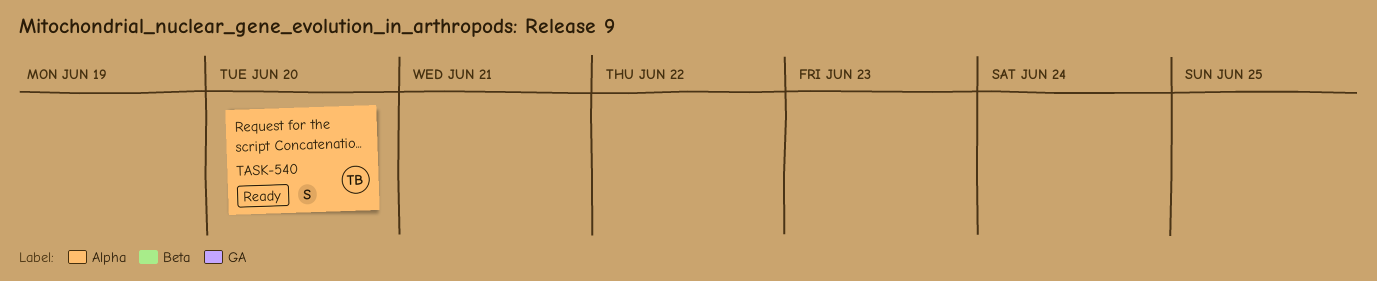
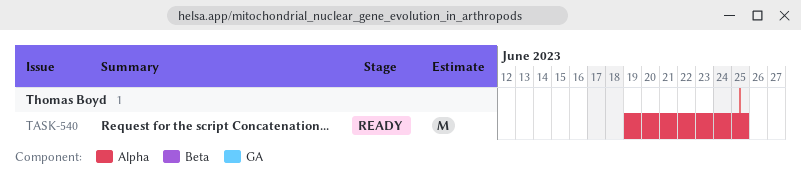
TASK-540, estimate: S -> M
TASK-540, due: Jun 20 -> Jun 25

